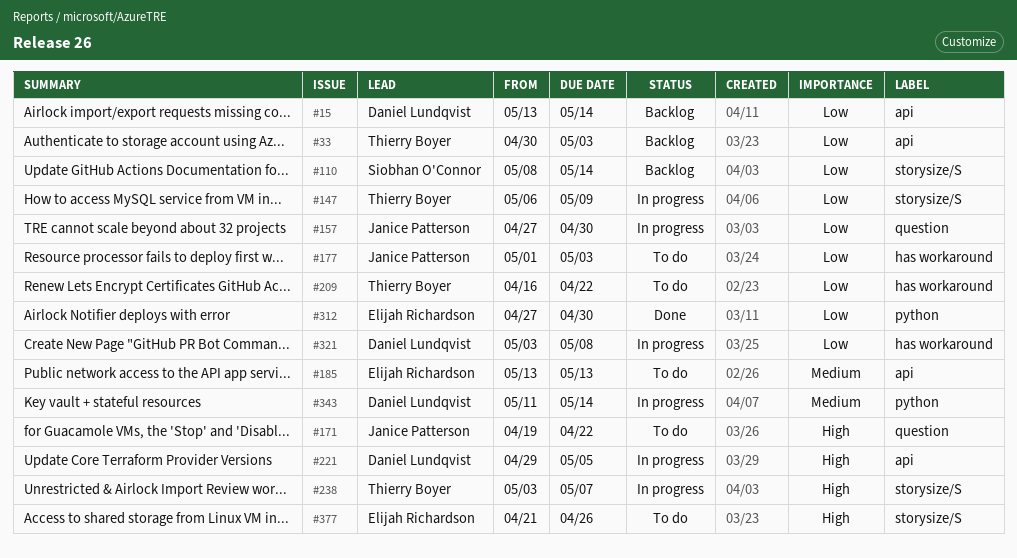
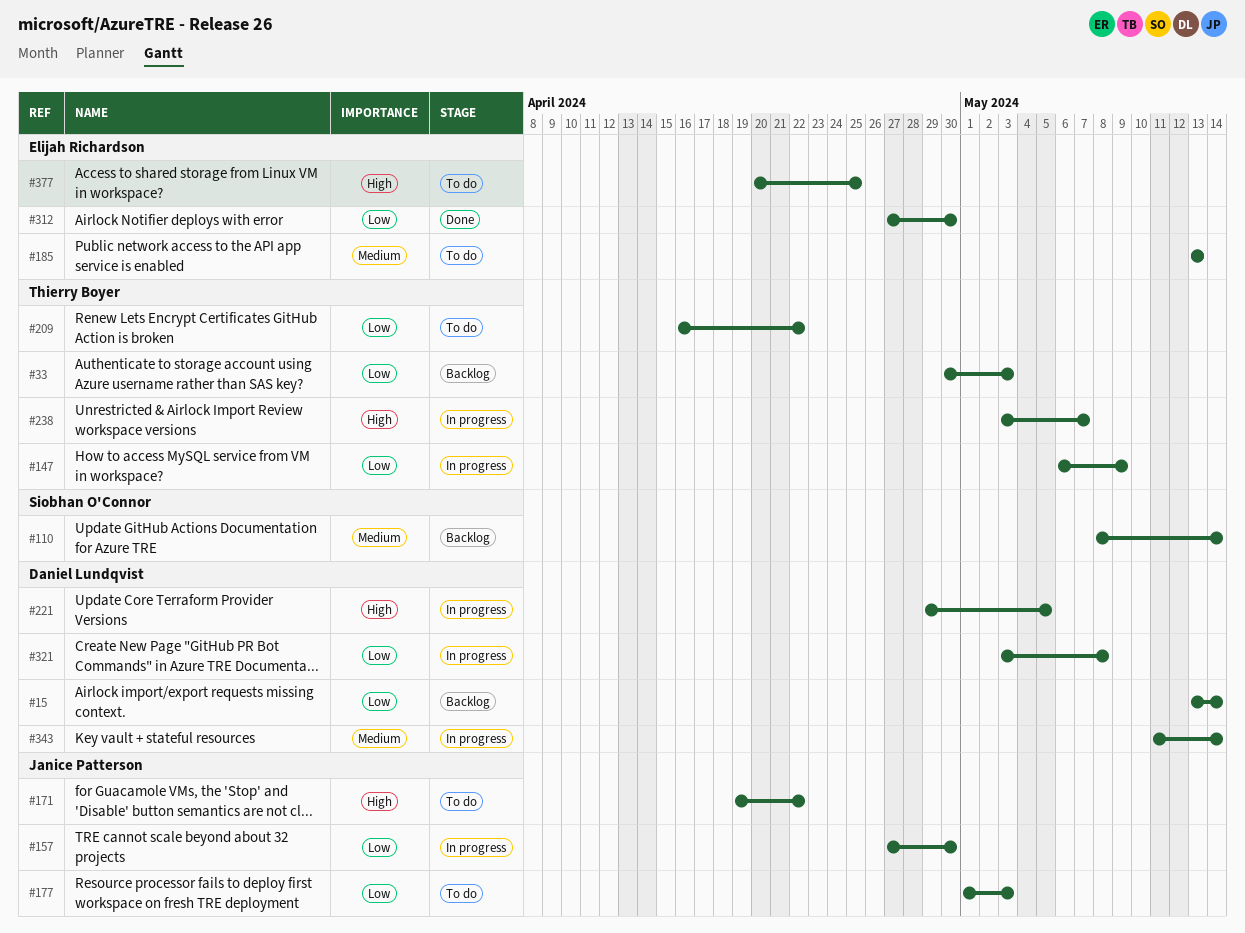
#110, priority: Low -> Medium
#377, start: Apr 21 -> Apr 20
#377, due: Apr 26 -> Apr 25

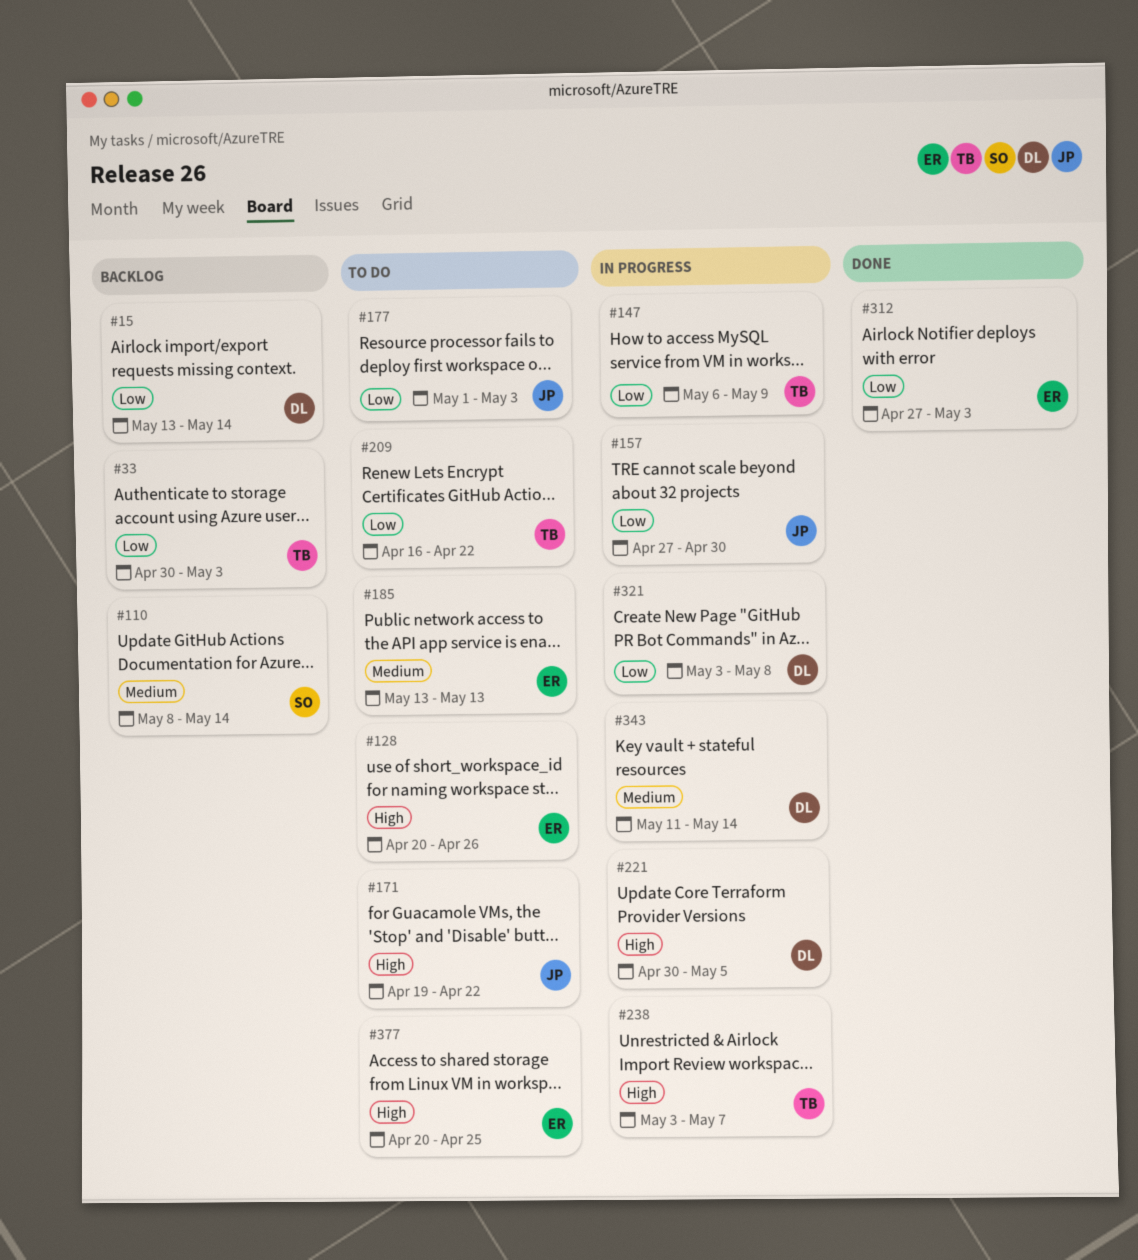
#128: none -> present
#221, start: Apr 29 -> Apr 30
#312, due: Apr 30 -> May 3

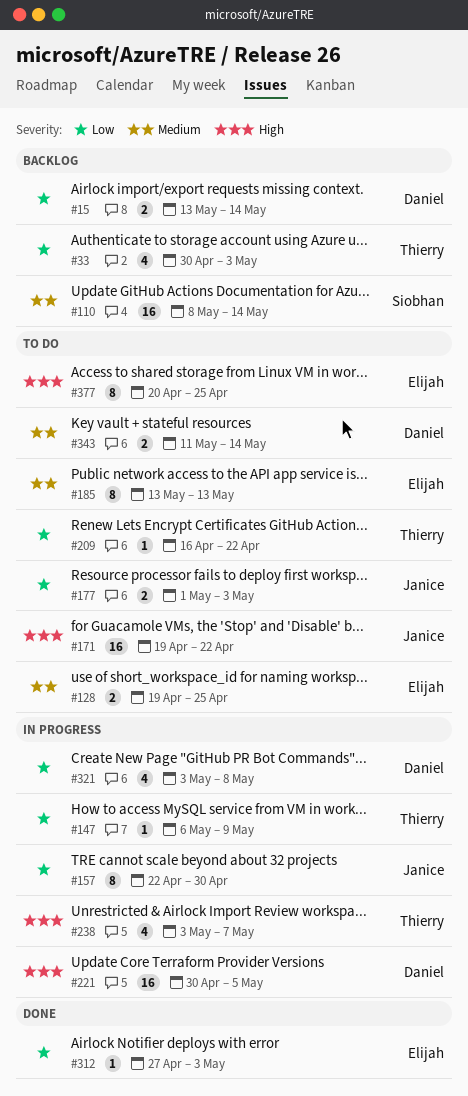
#128, priority: High -> Medium
#128, start: Apr 20 -> Apr 19
#128, due: Apr 26 -> Apr 25
#157, start: Apr 27 -> Apr 22
#343, status: In progress -> To do

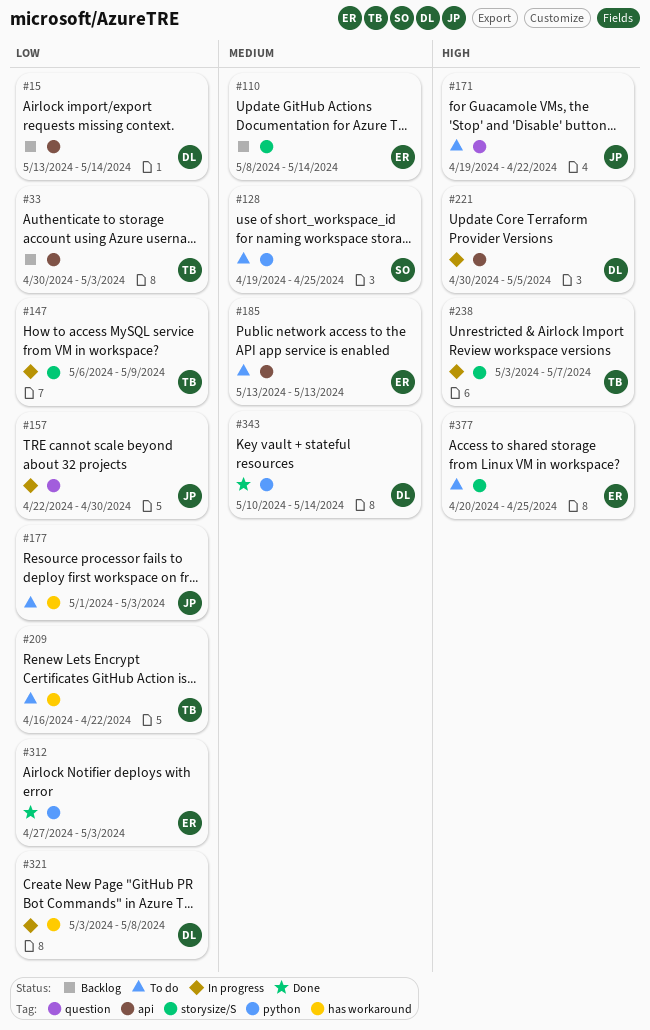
#110, owner: Siobhan -> Elijah
#128, owner: Elijah -> Siobhan
#343, status: To do -> Done
#343, start: May 11 -> May 10

